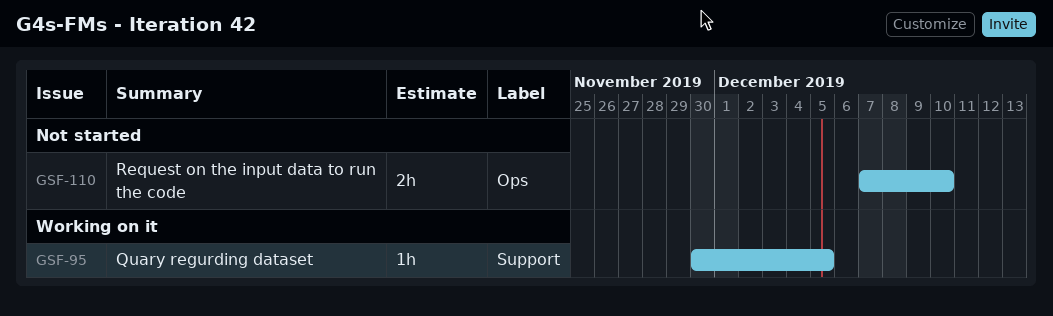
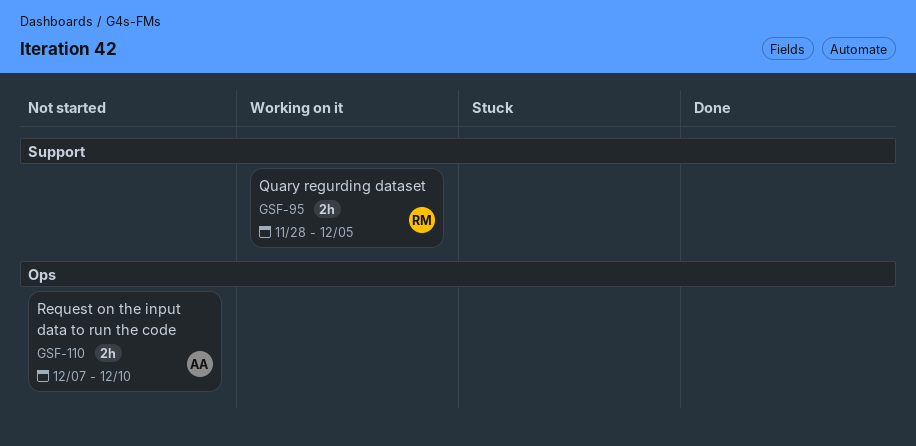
GSF-95, estimate: 1h -> 2h
GSF-95, start: Nov 30 -> Nov 28

